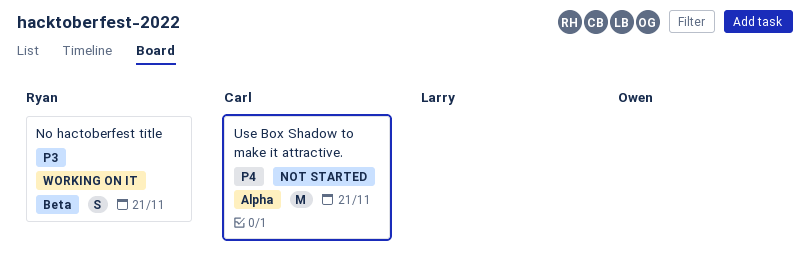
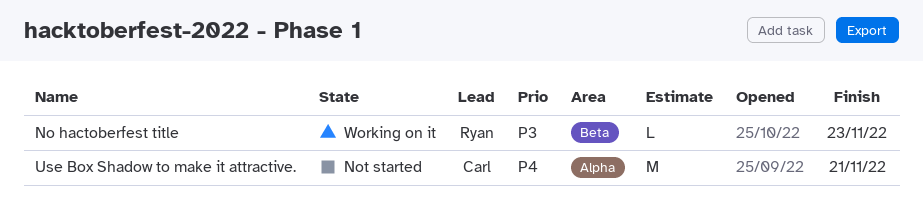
No hactoberfest title, estimate: S -> L
No hactoberfest title, due: Nov 21 -> Nov 23

